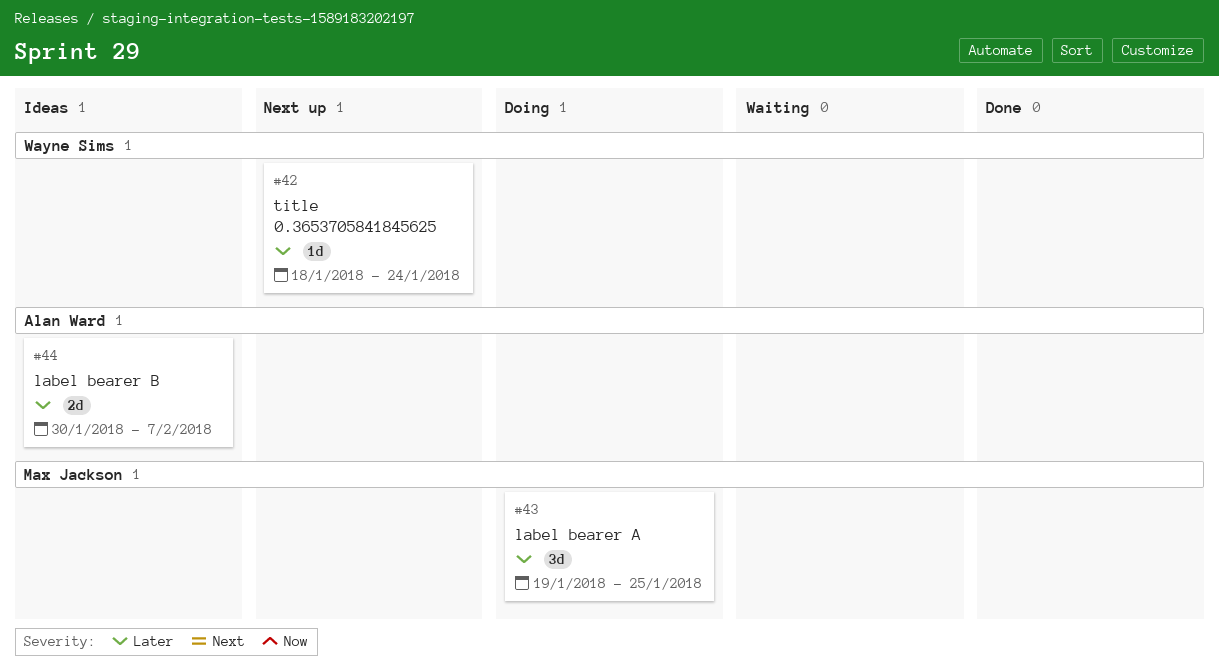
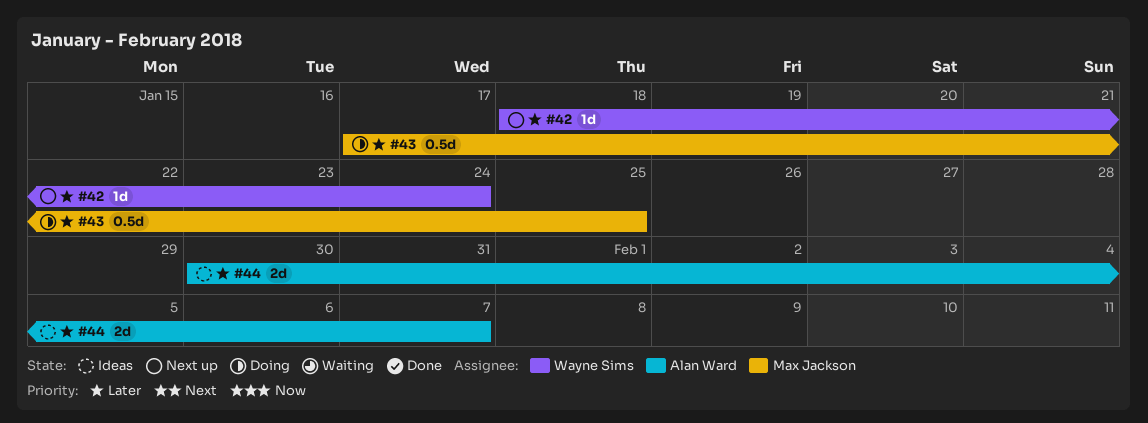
#43, estimate: 3d -> 0.5d
#43, start: Jan 19 -> Jan 17

